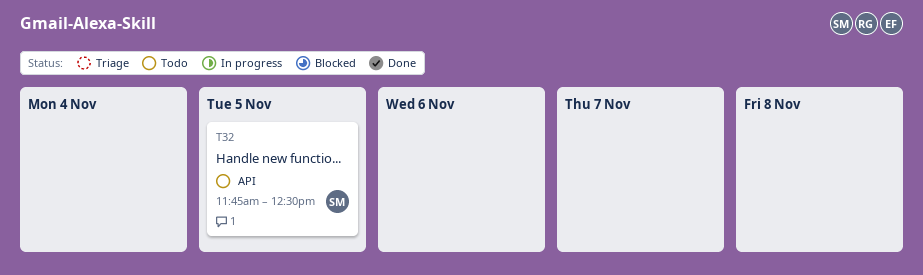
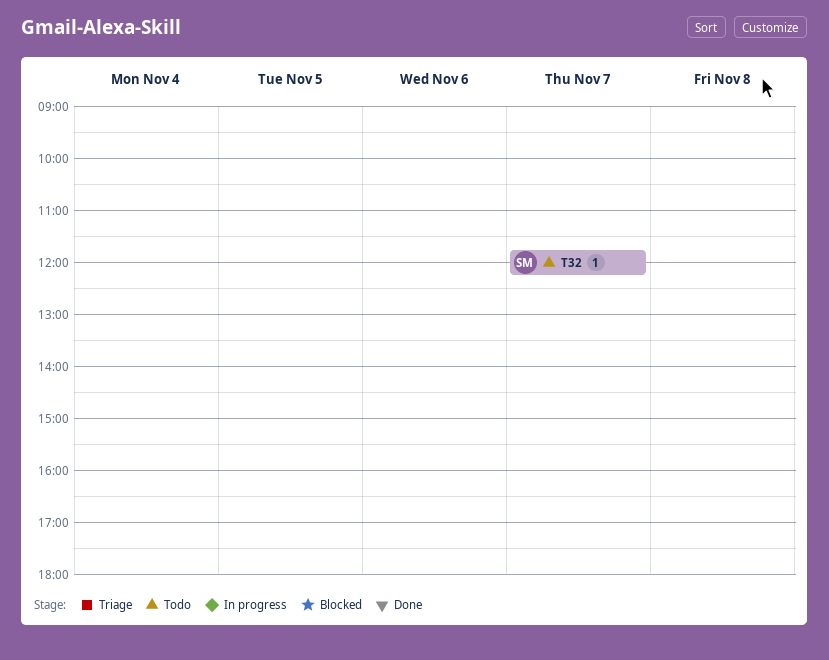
T32, day: Nov 5 -> Nov 7
T32, ends: 12:30 -> 12:15

